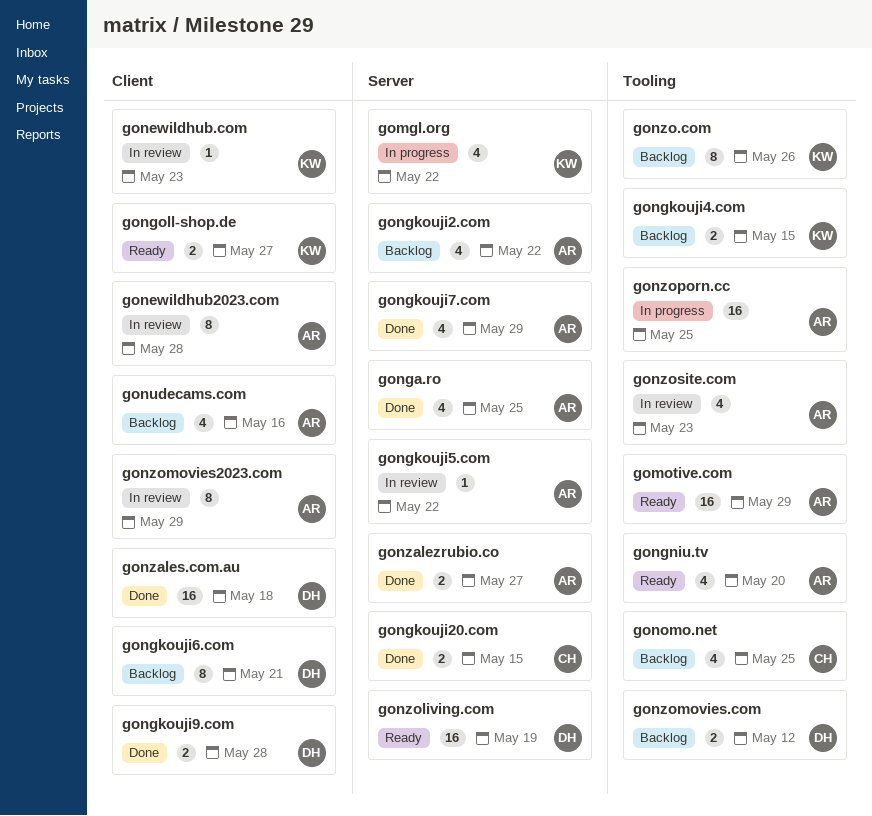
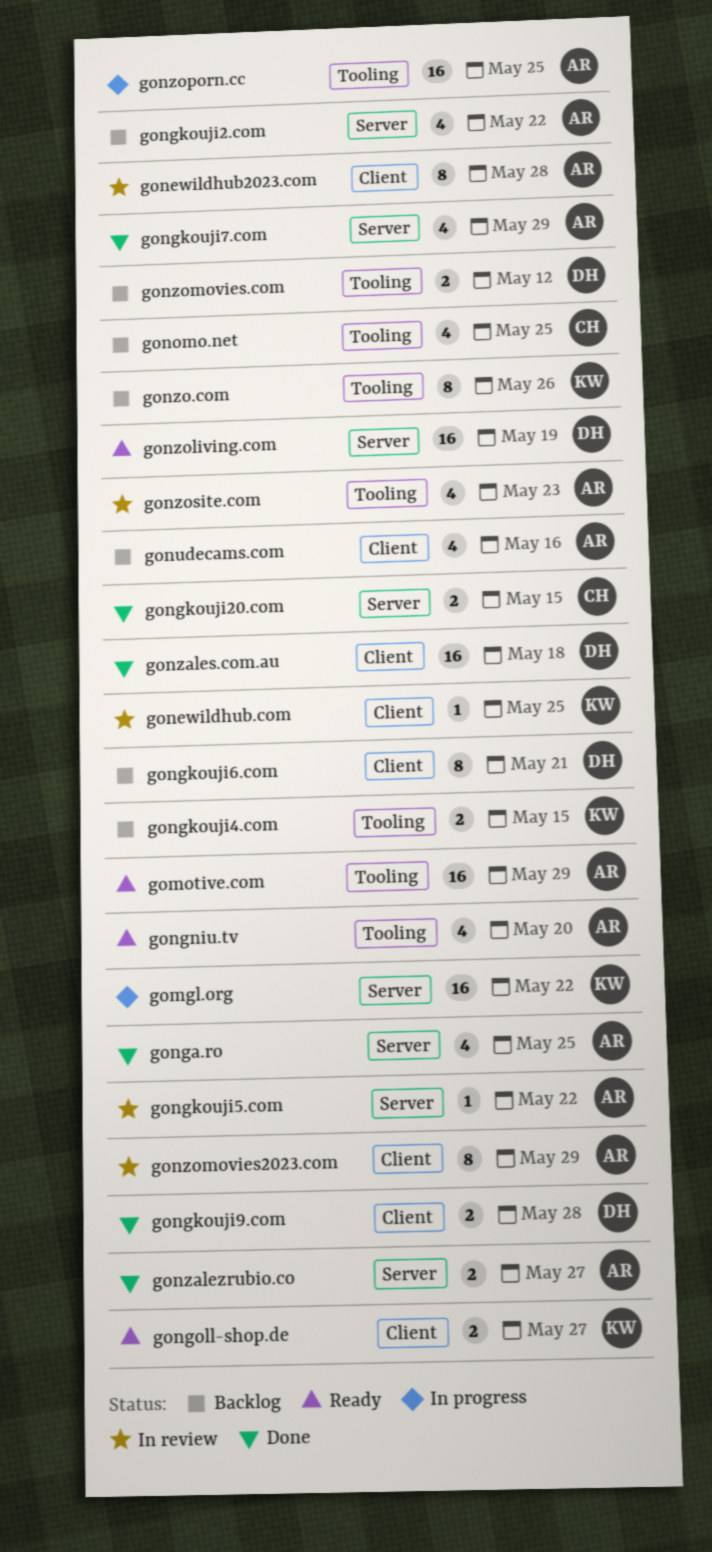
gomgl.org, estimate: 4 -> 16
gonewildhub.com, due: May 23 -> May 25

